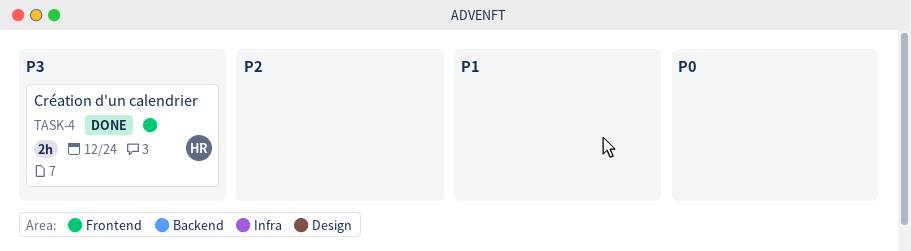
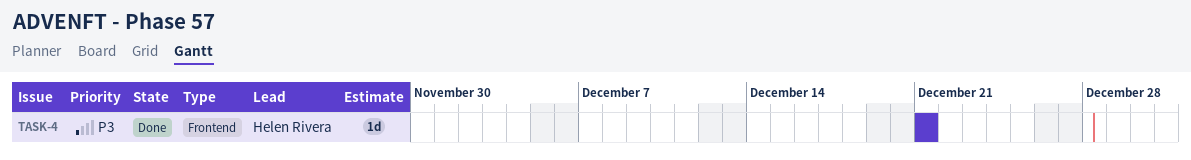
TASK-4, estimate: 2h -> 1d
TASK-4, due: Dec 24 -> Dec 21

